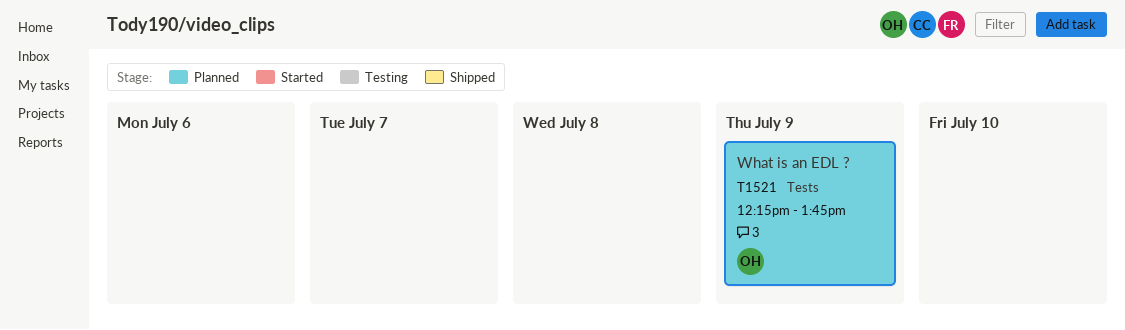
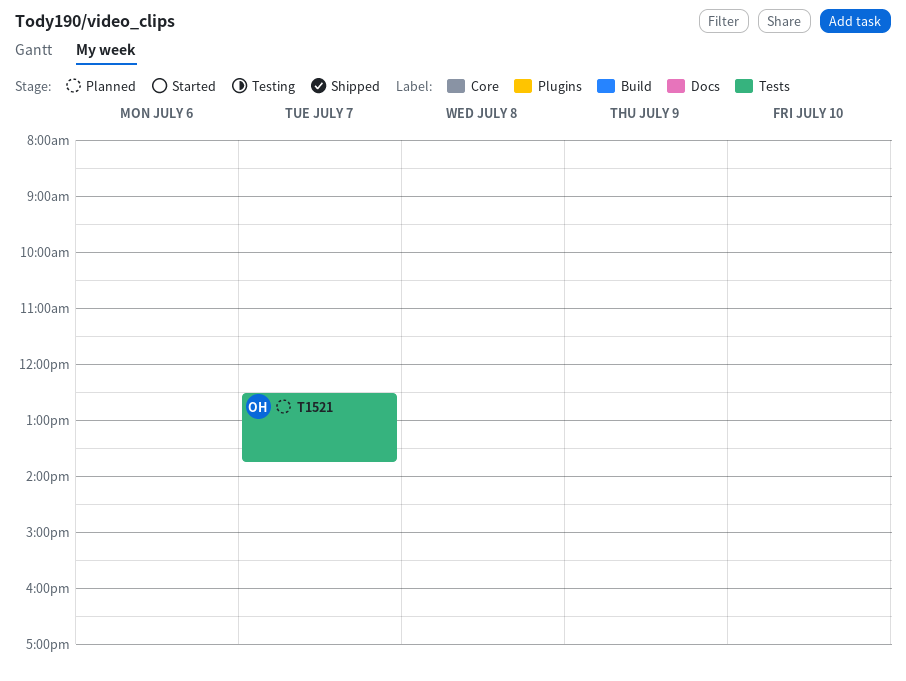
T1521, day: Jul 9 -> Jul 7
T1521, begins: 12:15 -> 12:30

